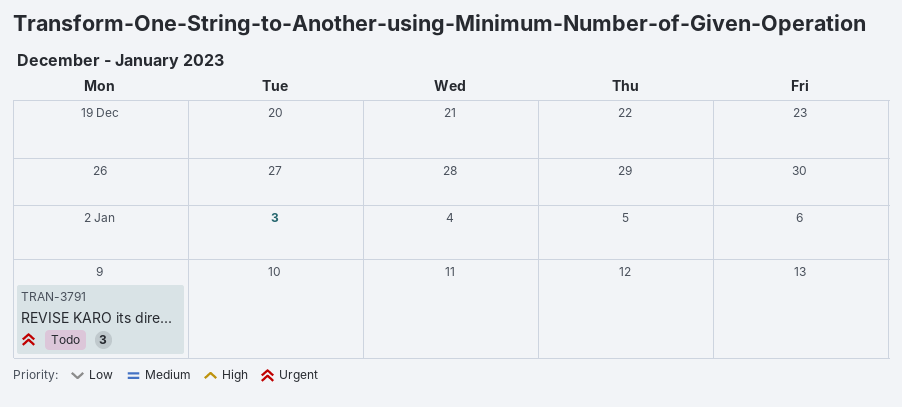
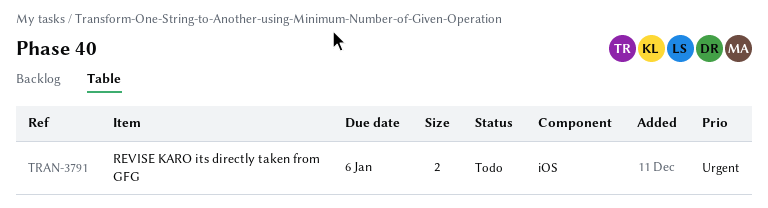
TRAN-3791, estimate: 3 -> 2
TRAN-3791, due: Jan 9 -> Jan 6

